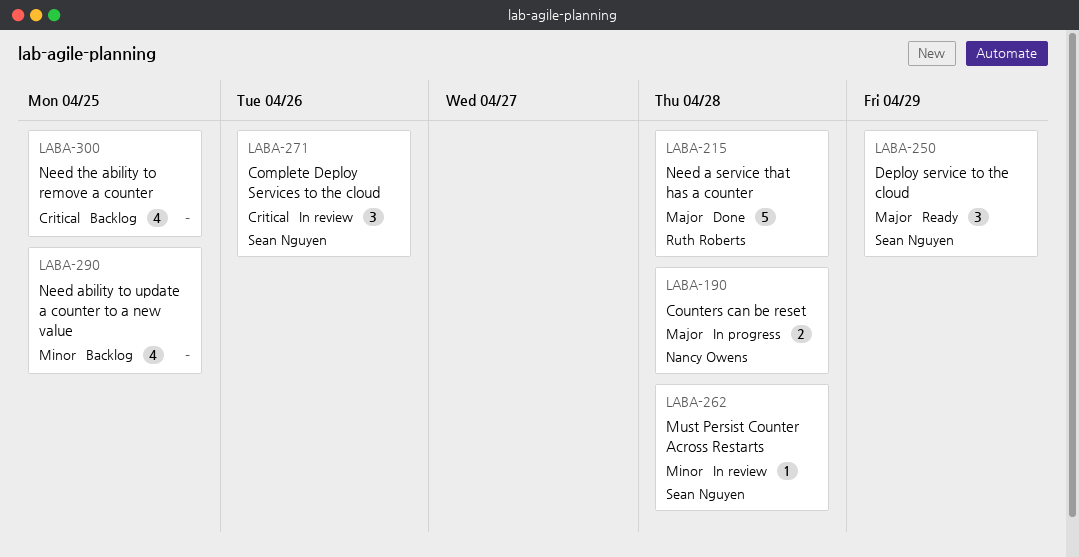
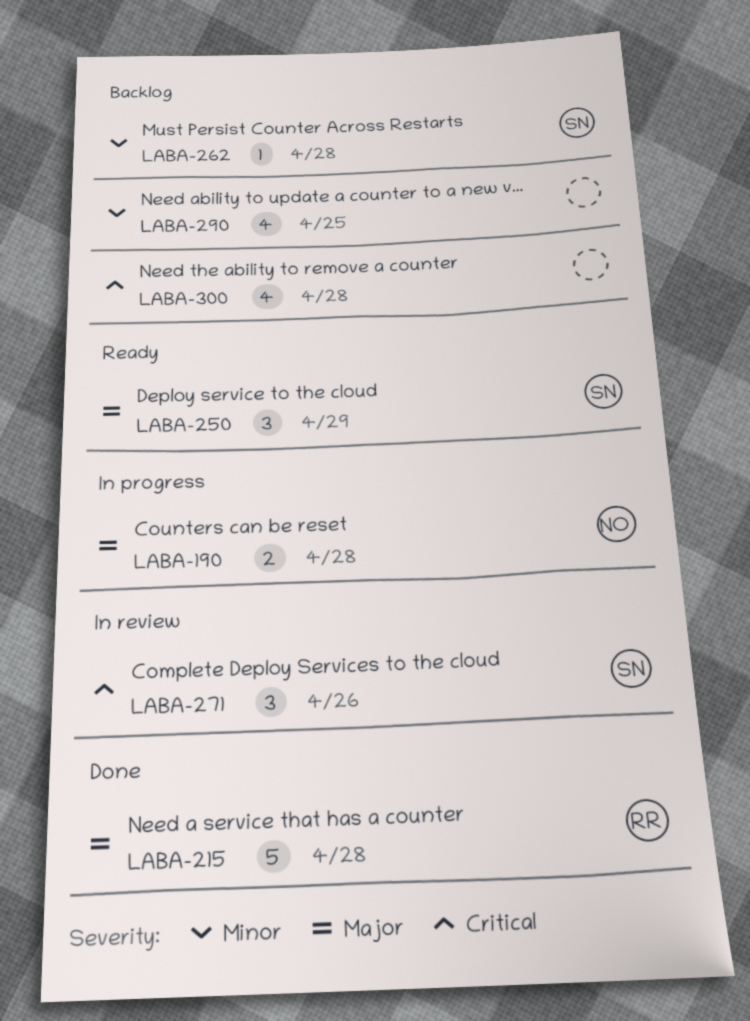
LABA-262, status: In review -> Backlog
LABA-300, due: Apr 25 -> Apr 28

